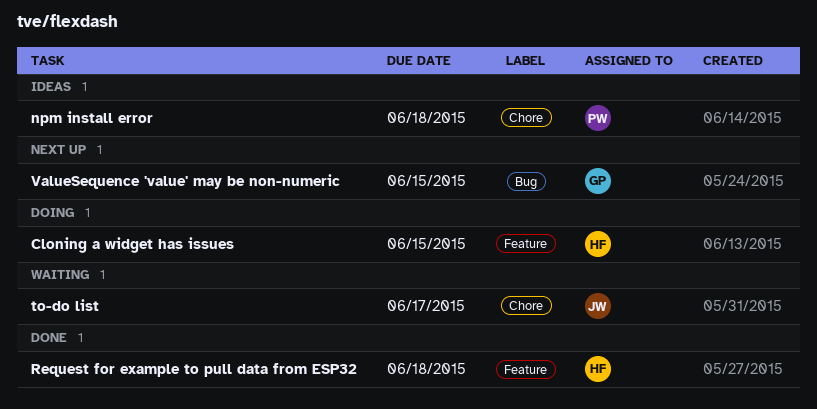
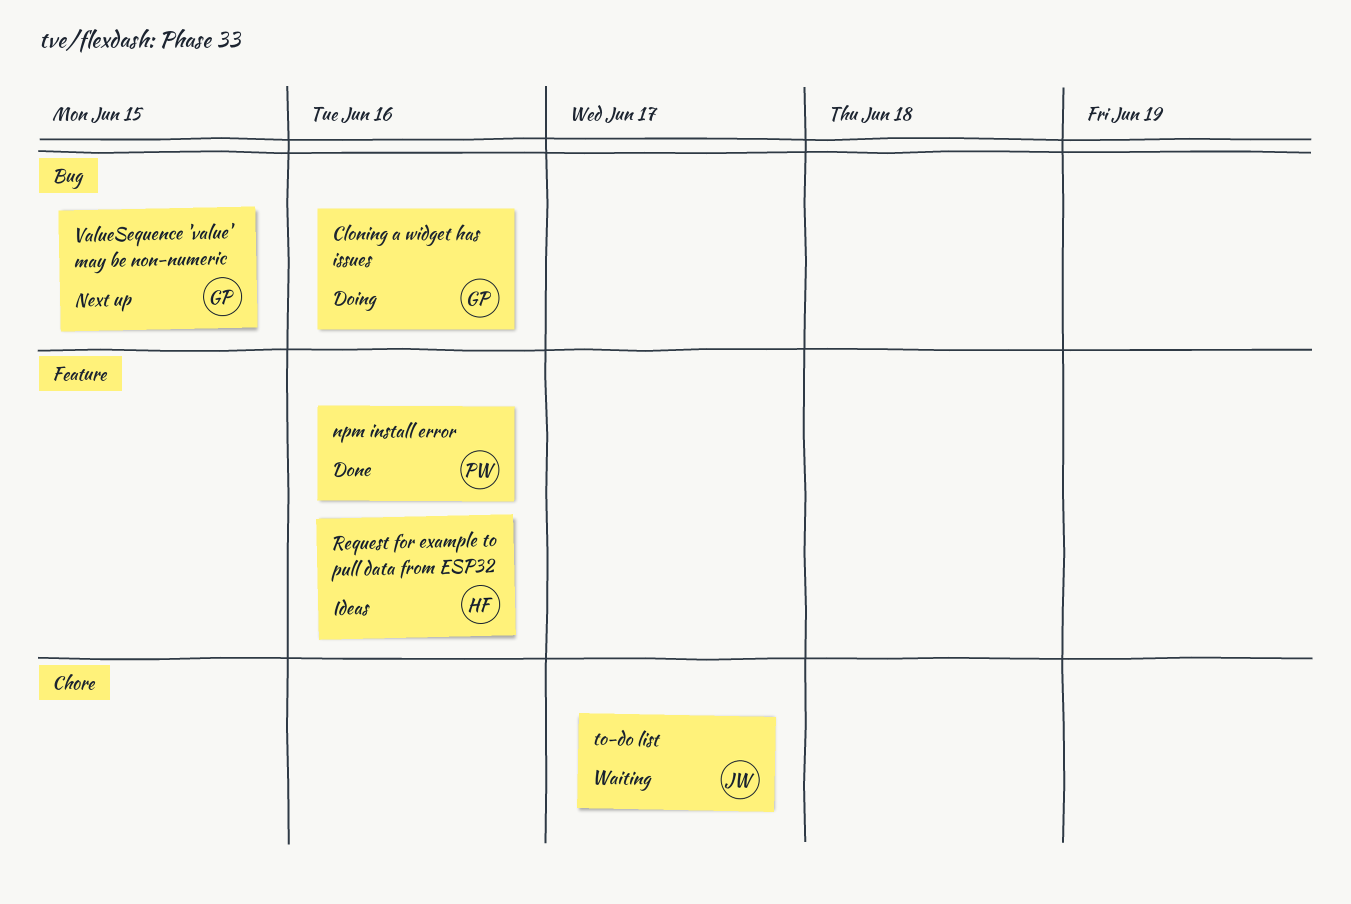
Cloning a widget has issues, owner: HF -> GP
Cloning a widget has issues, label: Feature -> Bug
Cloning a widget has issues, due: Jun 15 -> Jun 16
npm install error, status: Ideas -> Done
npm install error, label: Chore -> Feature
npm install error, due: Jun 18 -> Jun 16
Request for example to pull data from ESP32, status: Done -> Ideas
Request for example to pull data from ESP32, due: Jun 18 -> Jun 16

